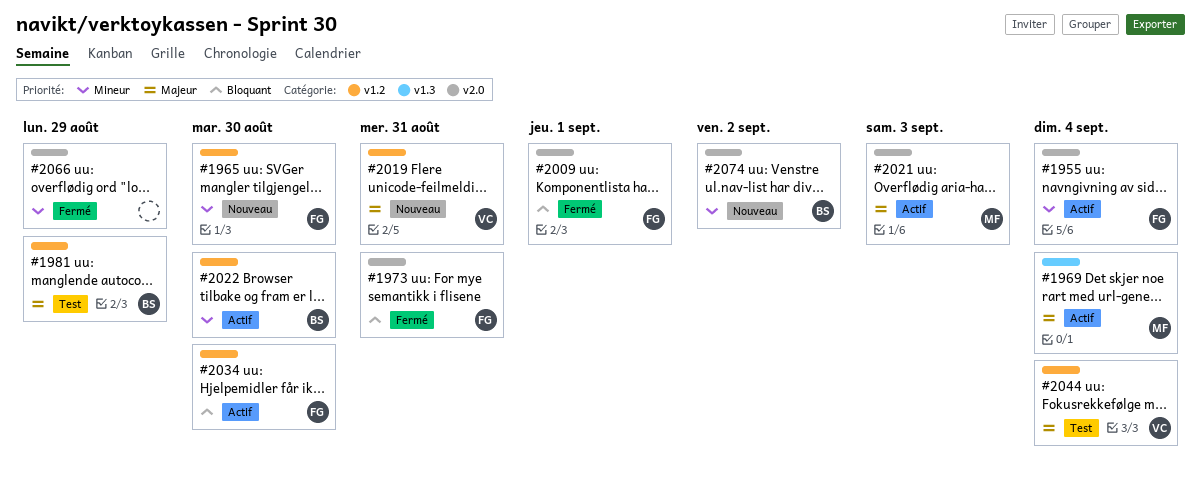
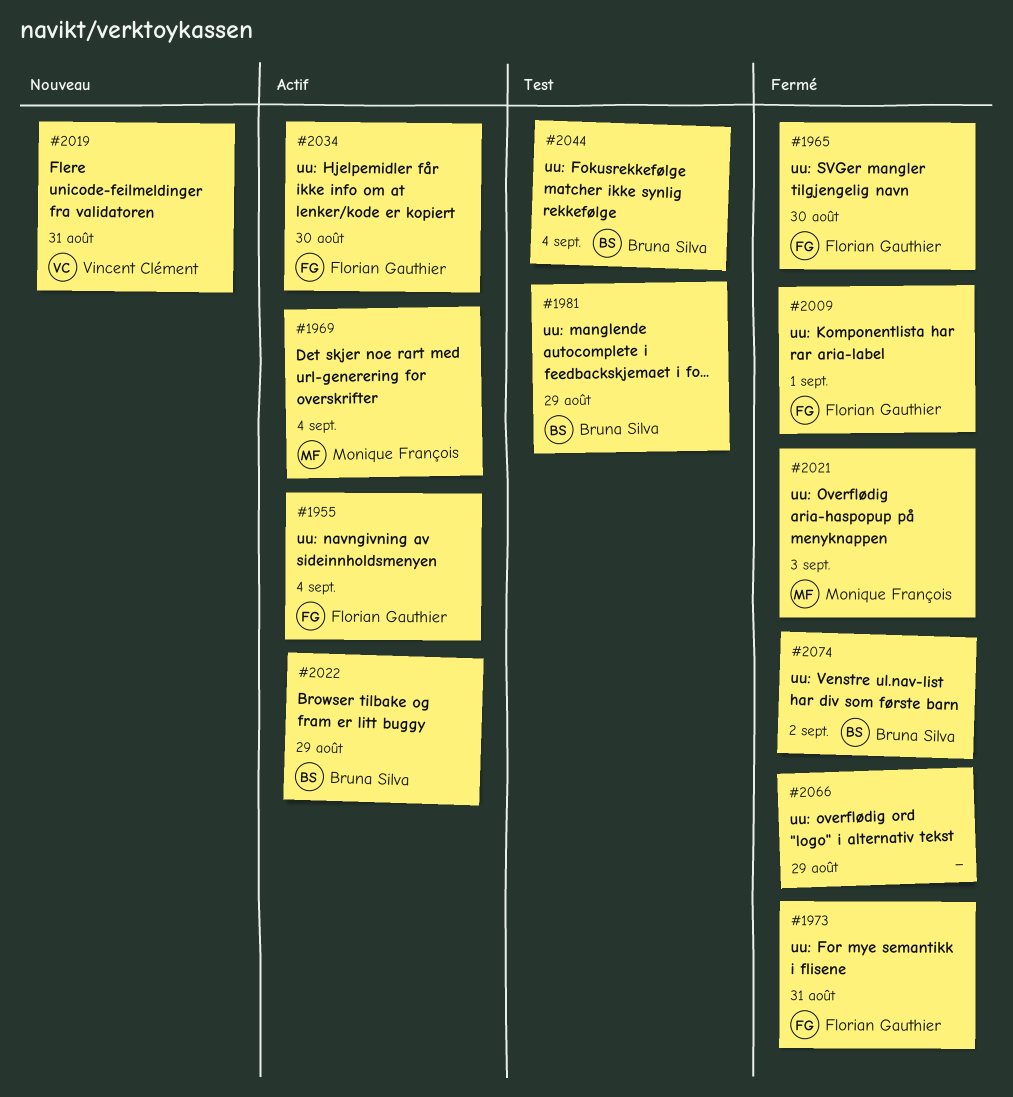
#1965, status: Nouveau -> Fermé
#2021, status: Actif -> Fermé
#2022, due: Aug 30 -> Aug 29
#2044, owner: Vincent Clément -> Bruna Silva
#2074, status: Nouveau -> Fermé

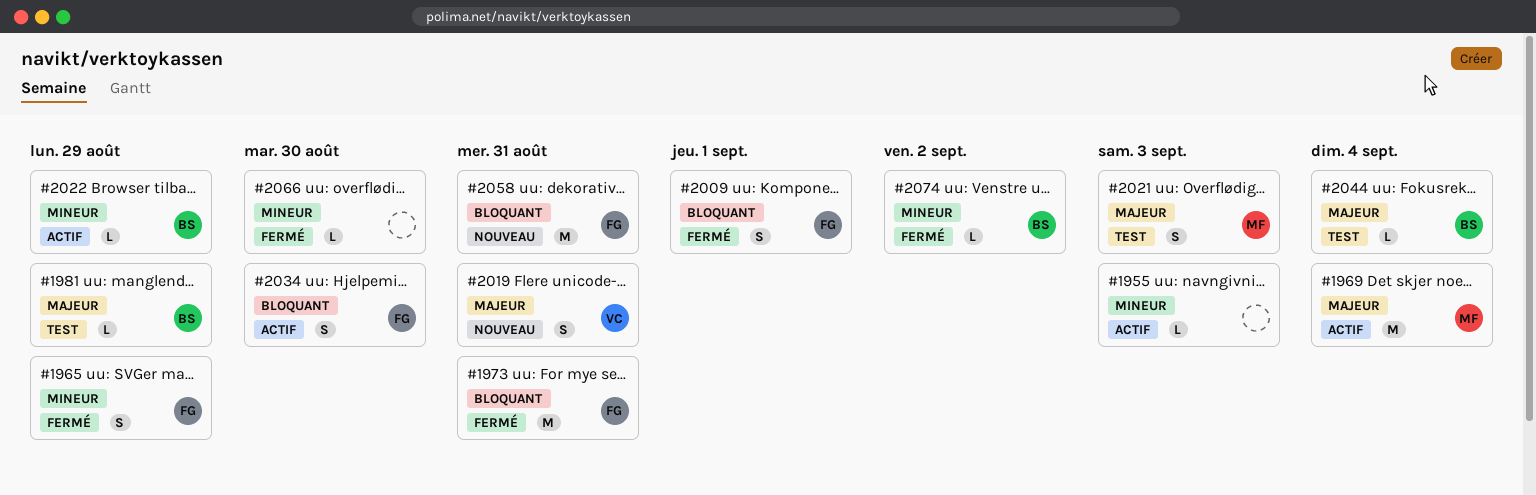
#1955, owner: Florian Gauthier -> none
#1955, due: Sep 4 -> Sep 3
#1965, due: Aug 30 -> Aug 29
#2021, status: Fermé -> Test
#2058: none -> present
#2066, due: Aug 29 -> Aug 30

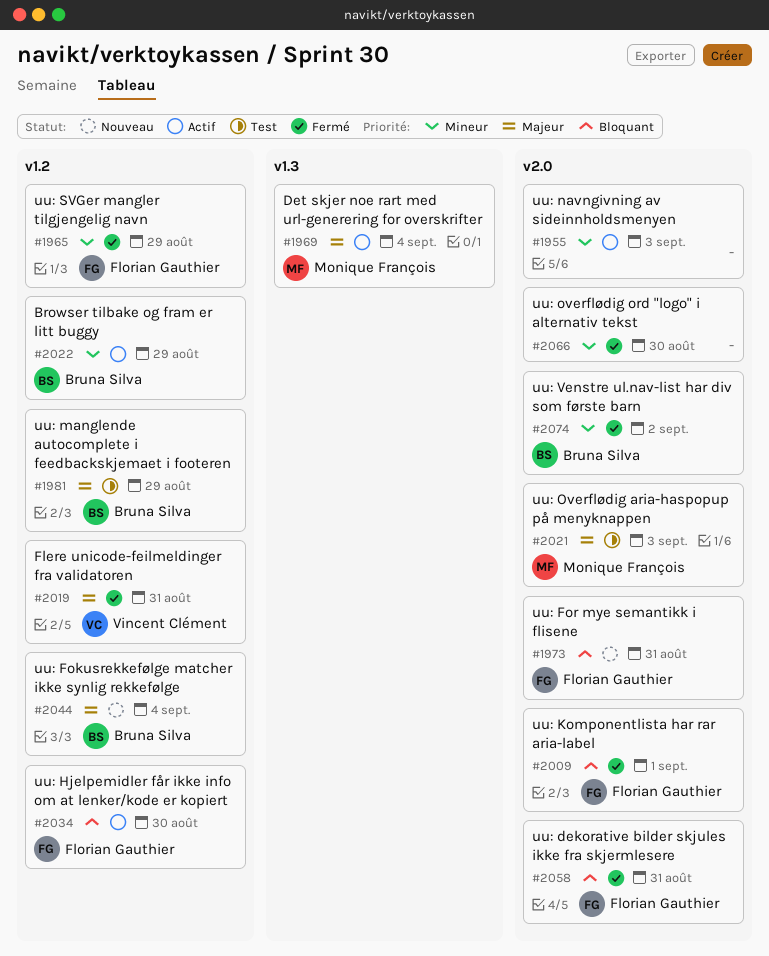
#1973, status: Fermé -> Nouveau
#2019, status: Nouveau -> Fermé
#2044, status: Test -> Nouveau
#2058, status: Nouveau -> Fermé

